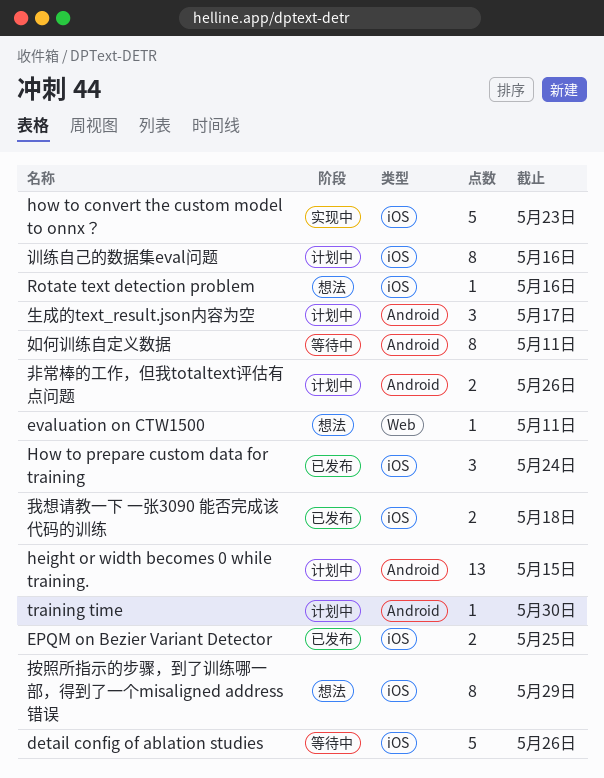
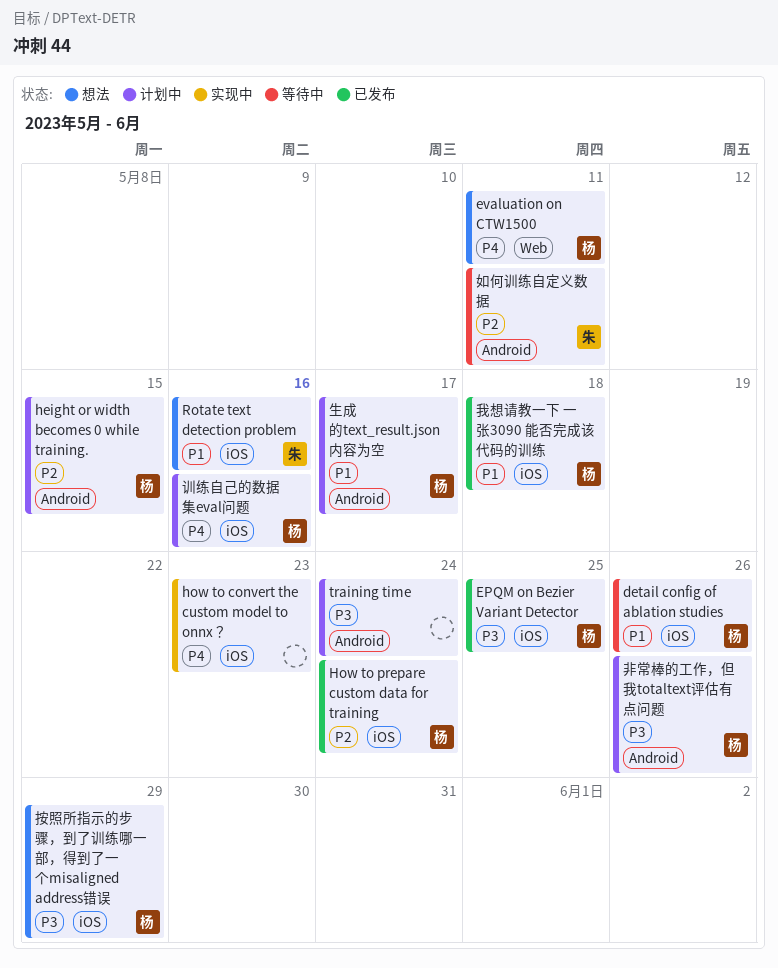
training time, due: May 30 -> May 24

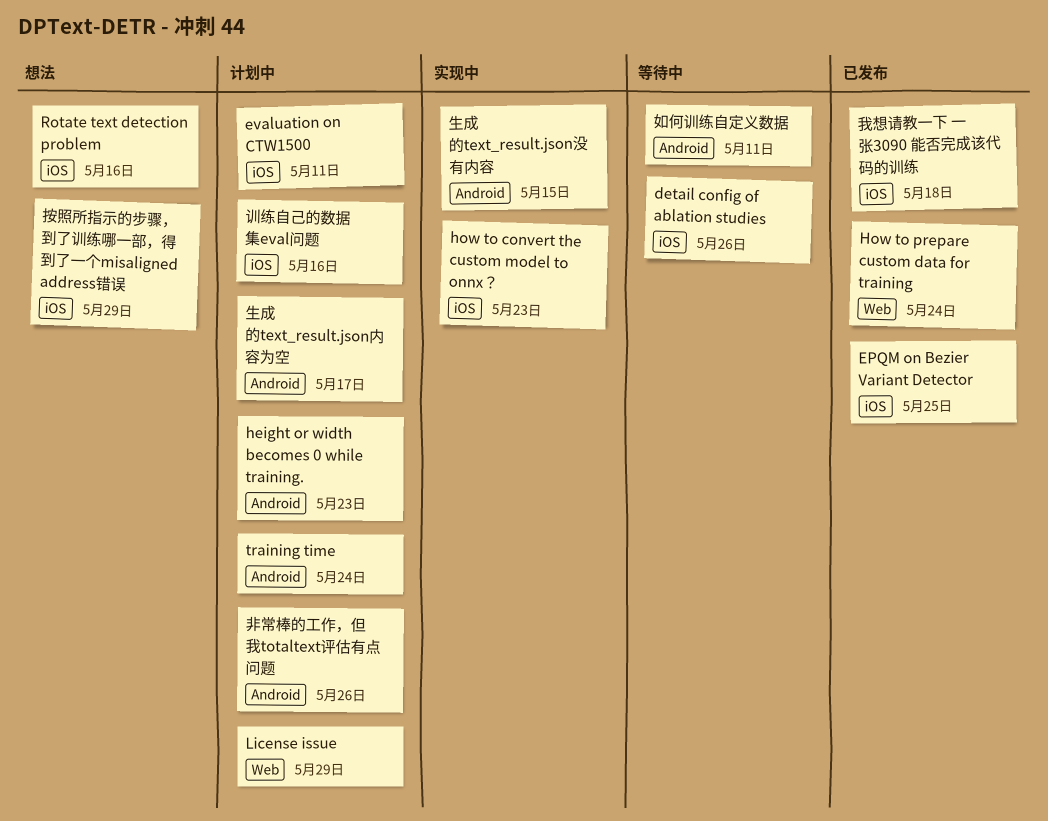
evaluation on CTW1500, status: 想法 -> 计划中
evaluation on CTW1500, label: Web -> iOS
height or width becomes 0 while training., due: May 15 -> May 23
How to prepare custom data for training, label: iOS -> Web
License issue: none -> present
生成的text_result.json没有内容: none -> present

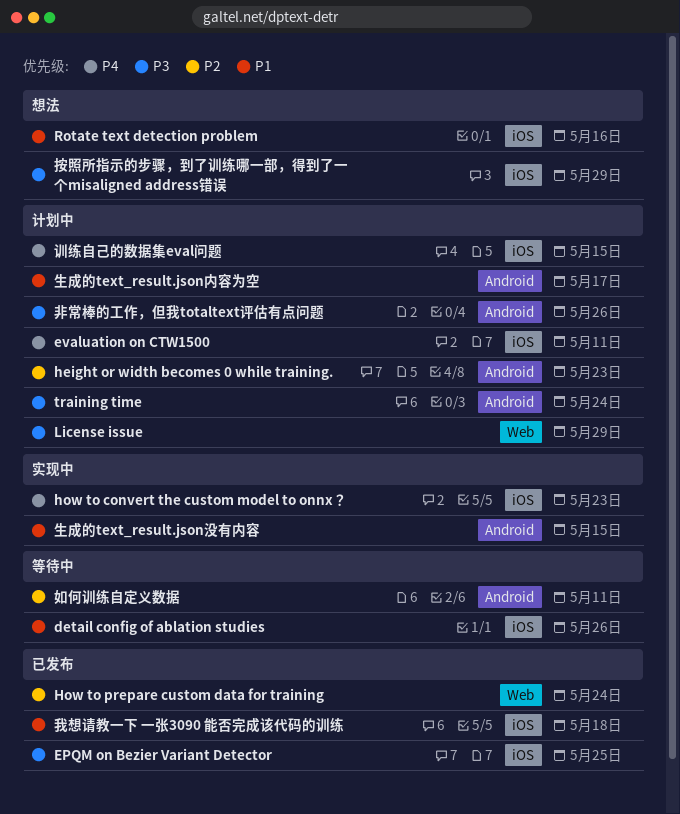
训练自己的数据集eval问题, due: May 16 -> May 15

